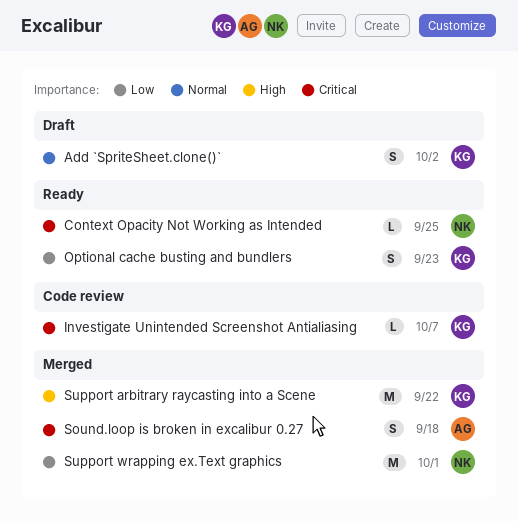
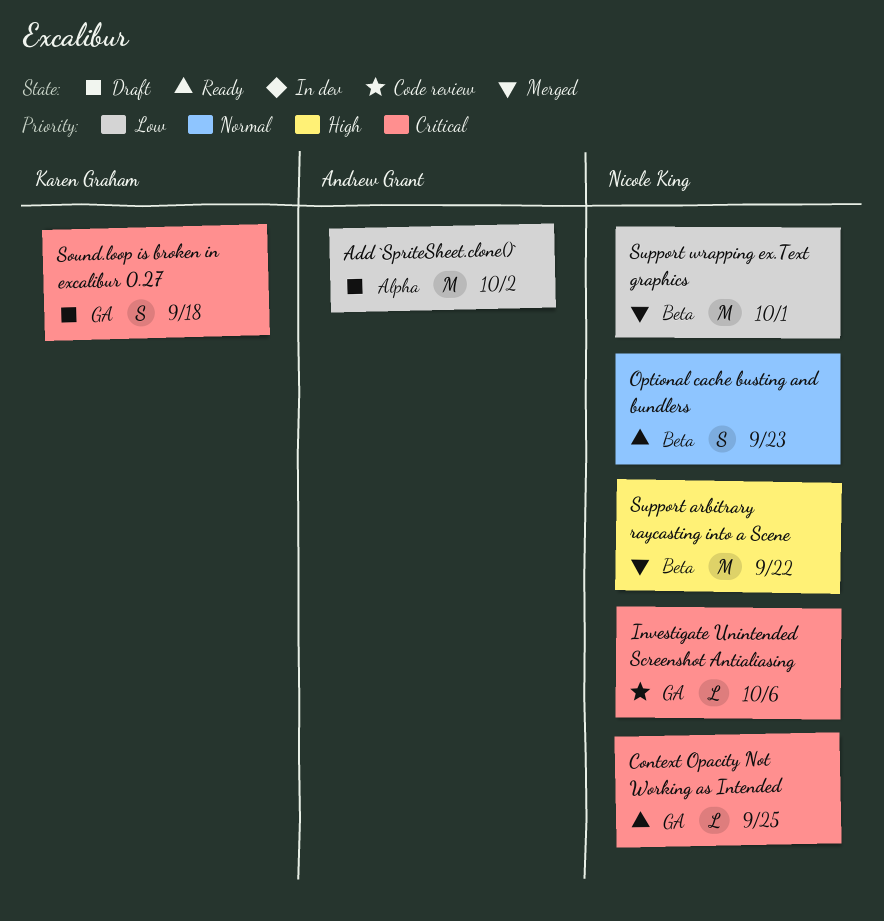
Add `SpriteSheet.clone()`, owner: Karen Graham -> Andrew Grant
Add `SpriteSheet.clone()`, priority: Normal -> Low
Add `SpriteSheet.clone()`, estimate: S -> M
Investigate Unintended Screenshot Antialiasing, owner: Karen Graham -> Nicole King
Investigate Unintended Screenshot Antialiasing, due: Oct 7 -> Oct 6
Optional cache busting and bundlers, owner: Karen Graham -> Nicole King
Optional cache busting and bundlers, priority: Low -> Normal
Sound.loop is broken in excalibur 0.27, status: Merged -> Draft
Sound.loop is broken in excalibur 0.27, owner: Andrew Grant -> Karen Graham
Support arbitrary raycasting into a Scene, owner: Karen Graham -> Nicole King

